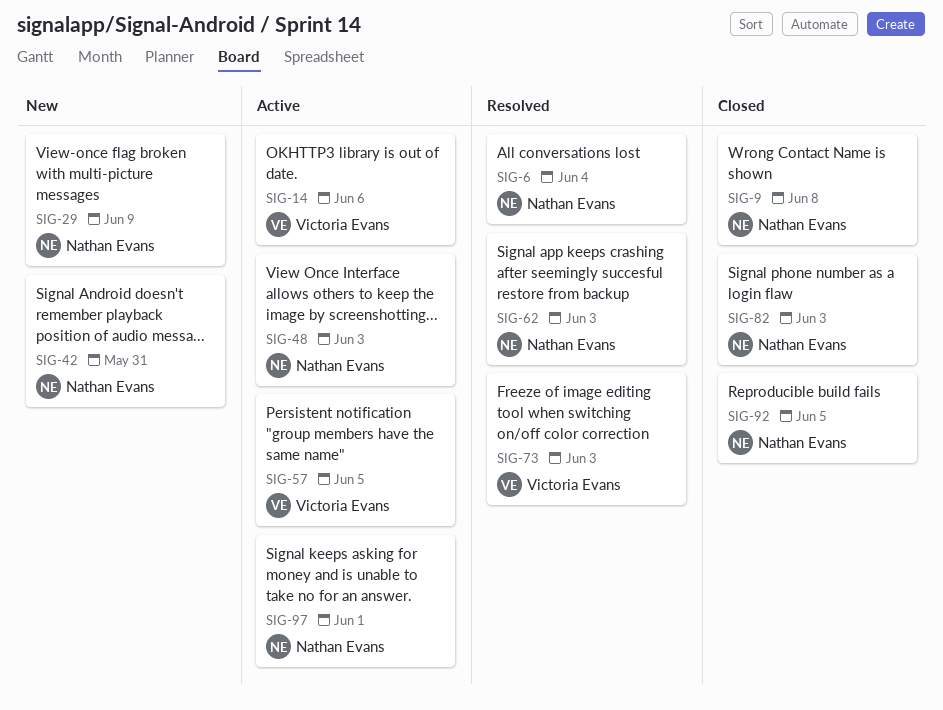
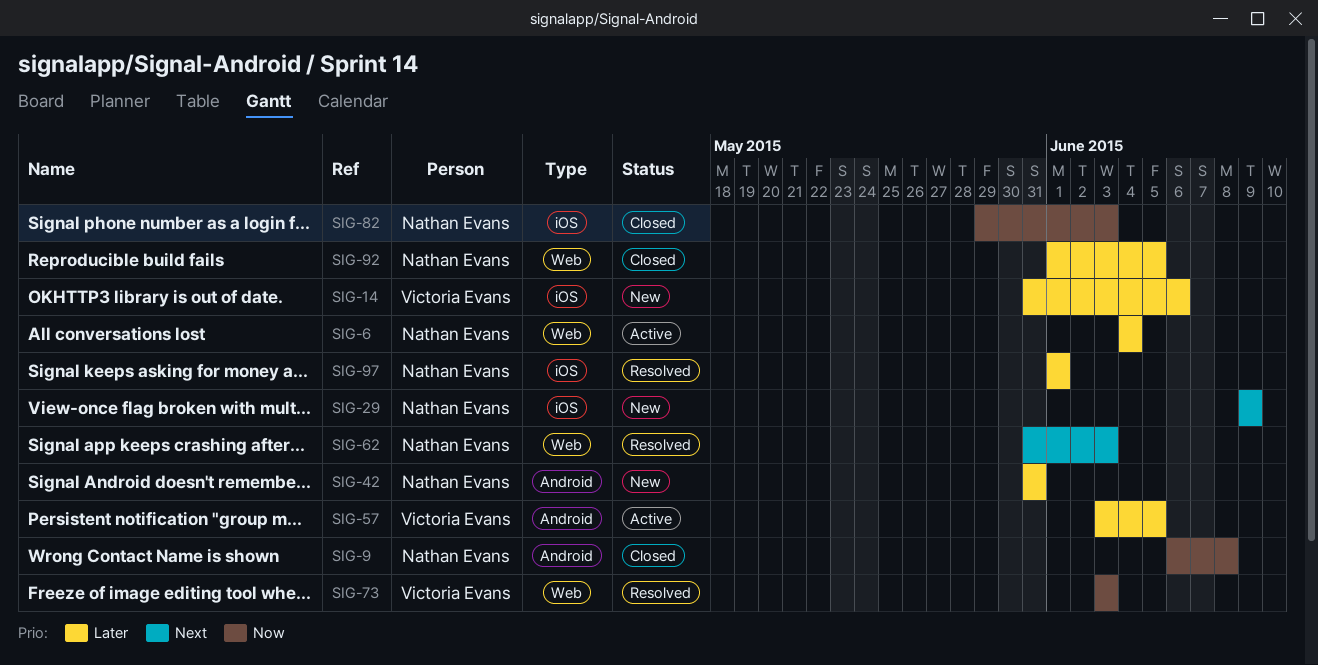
SIG-6, status: Resolved -> Active
SIG-14, status: Active -> New
SIG-48: present -> none
SIG-97, status: Active -> Resolved

